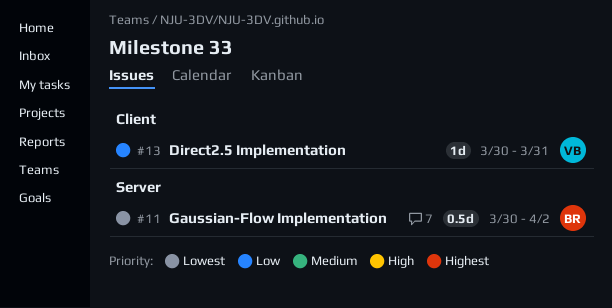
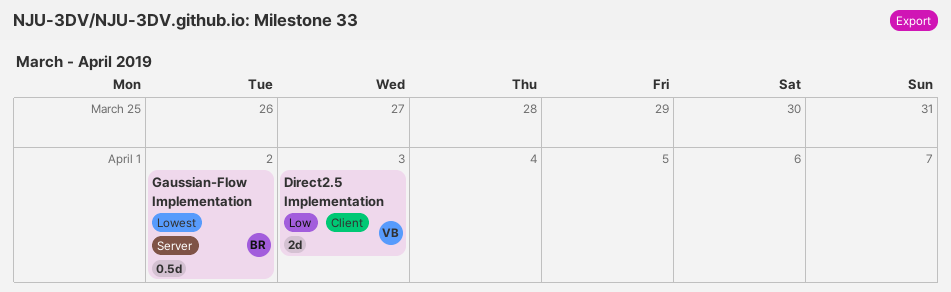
Direct2.5 Implementation, estimate: 1d -> 2d
Direct2.5 Implementation, due: Mar 31 -> Apr 3

